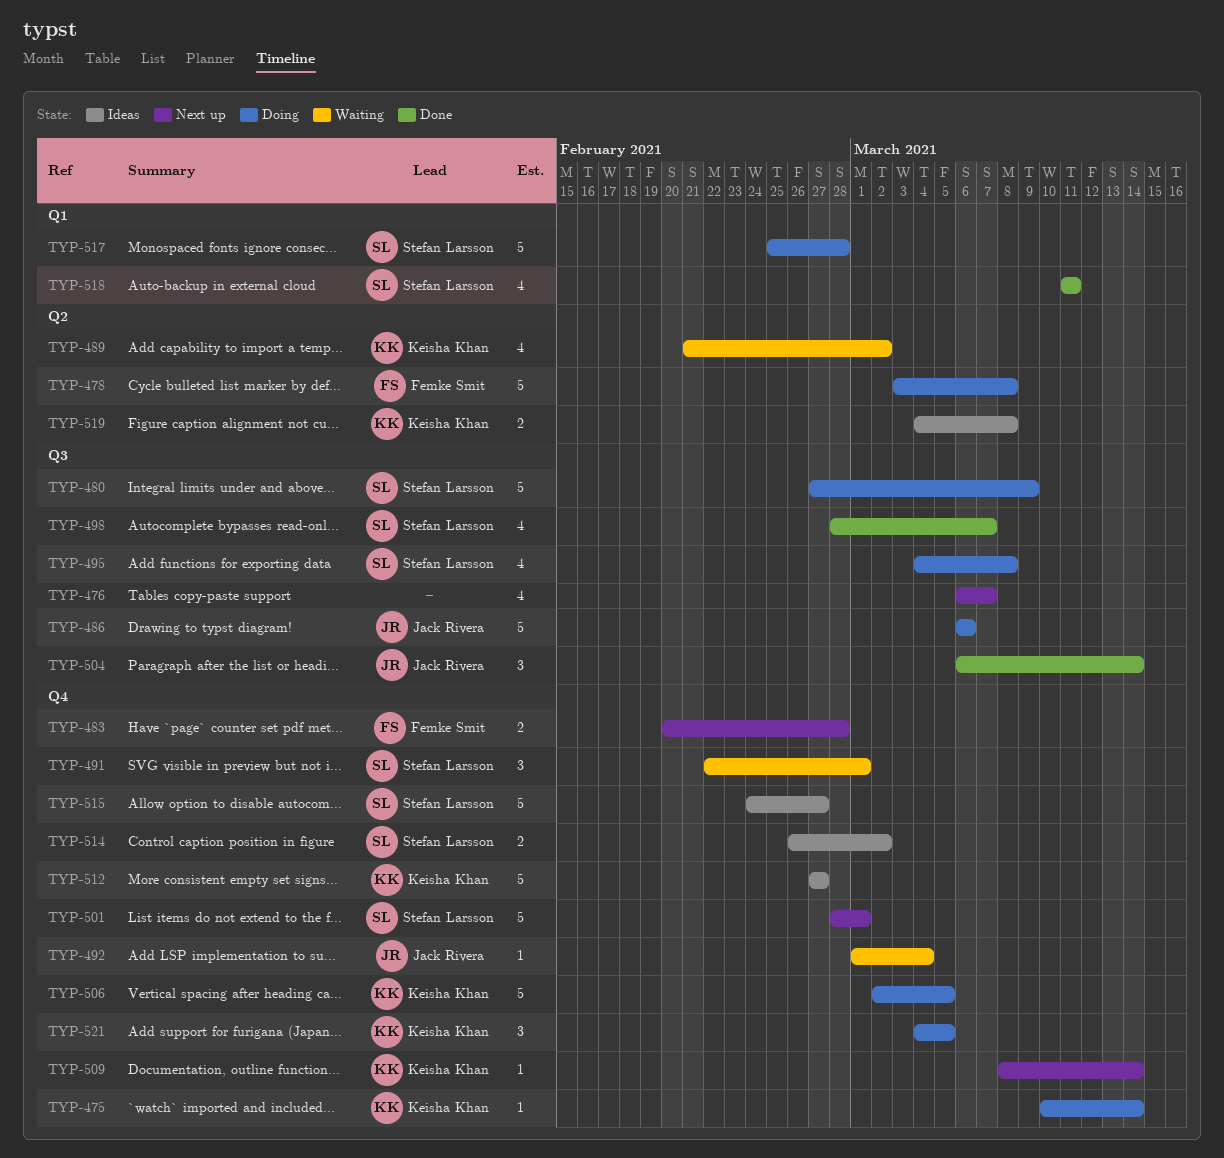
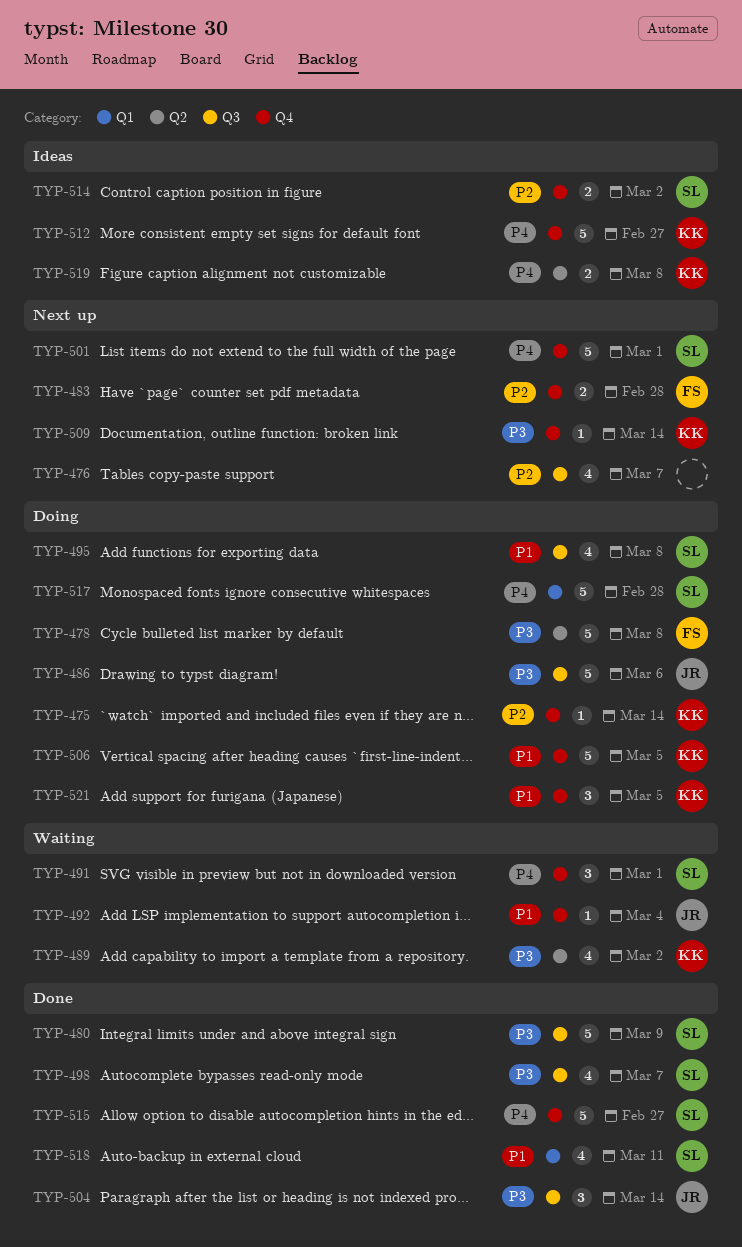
TYP-480, status: Doing -> Done
TYP-515, status: Ideas -> Done

